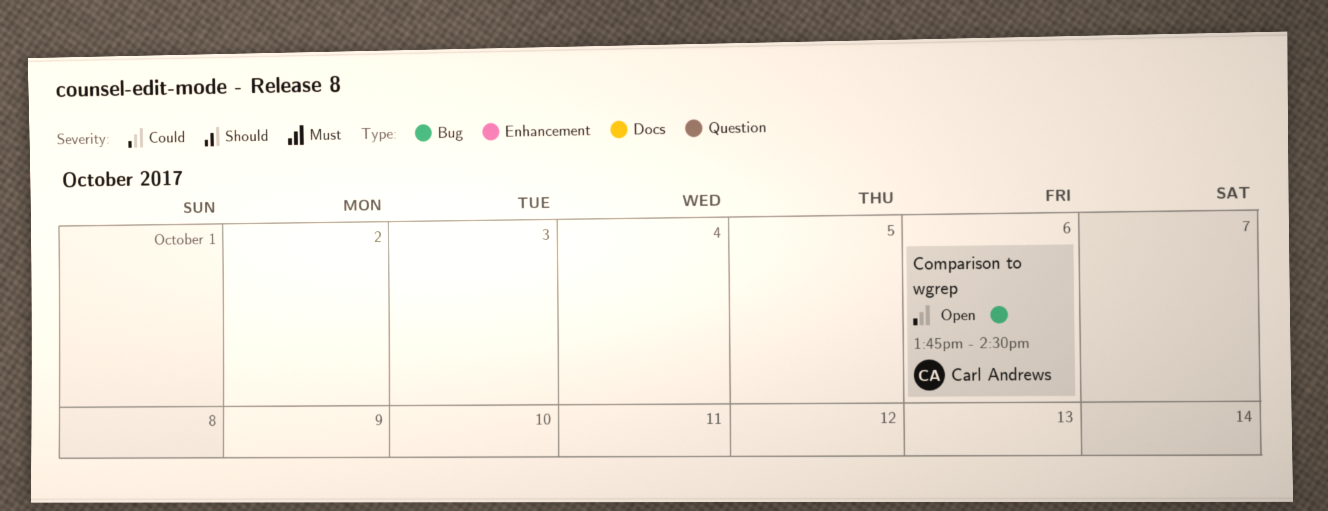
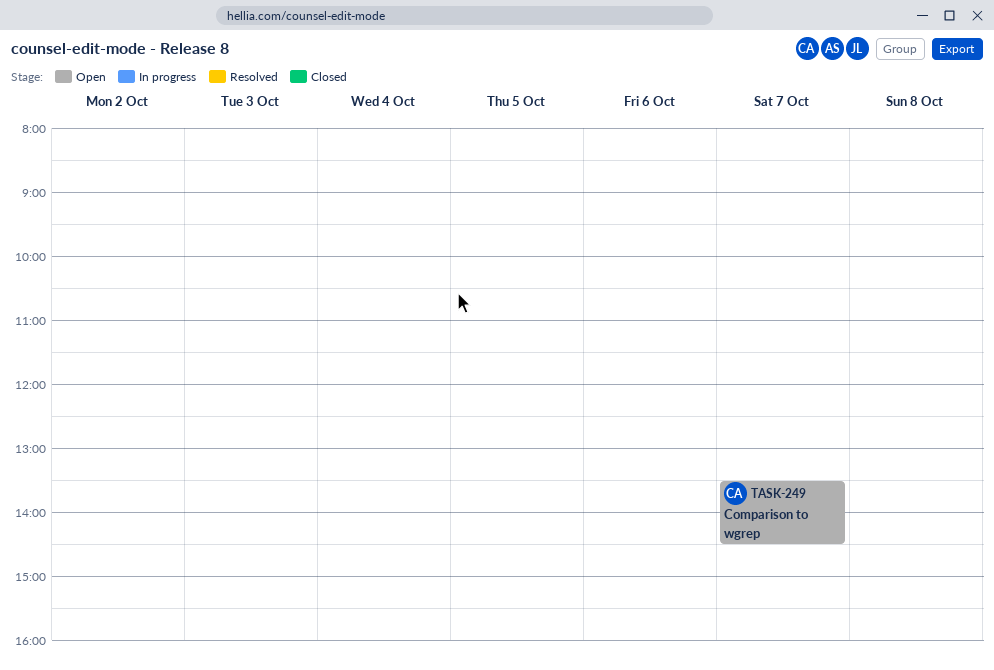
Comparison to wgrep, day: Oct 6 -> Oct 7
Comparison to wgrep, begins: 13:45 -> 13:30

